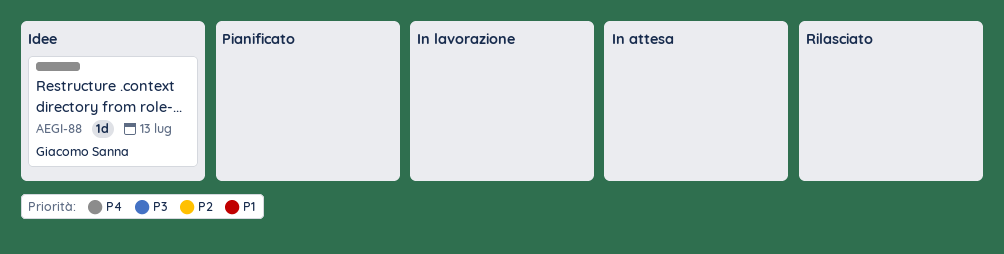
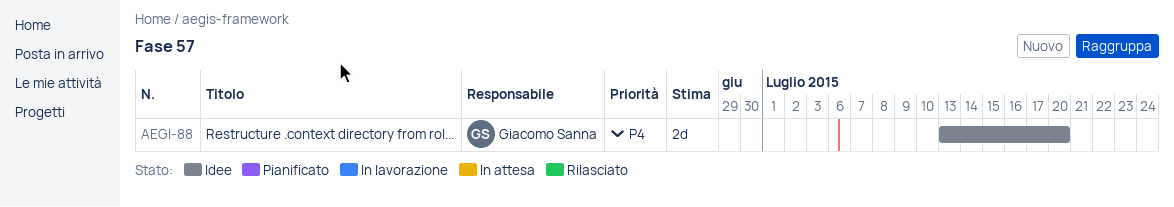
AEGI-88, estimate: 1d -> 2d
AEGI-88, due: Jul 13 -> Jul 20

